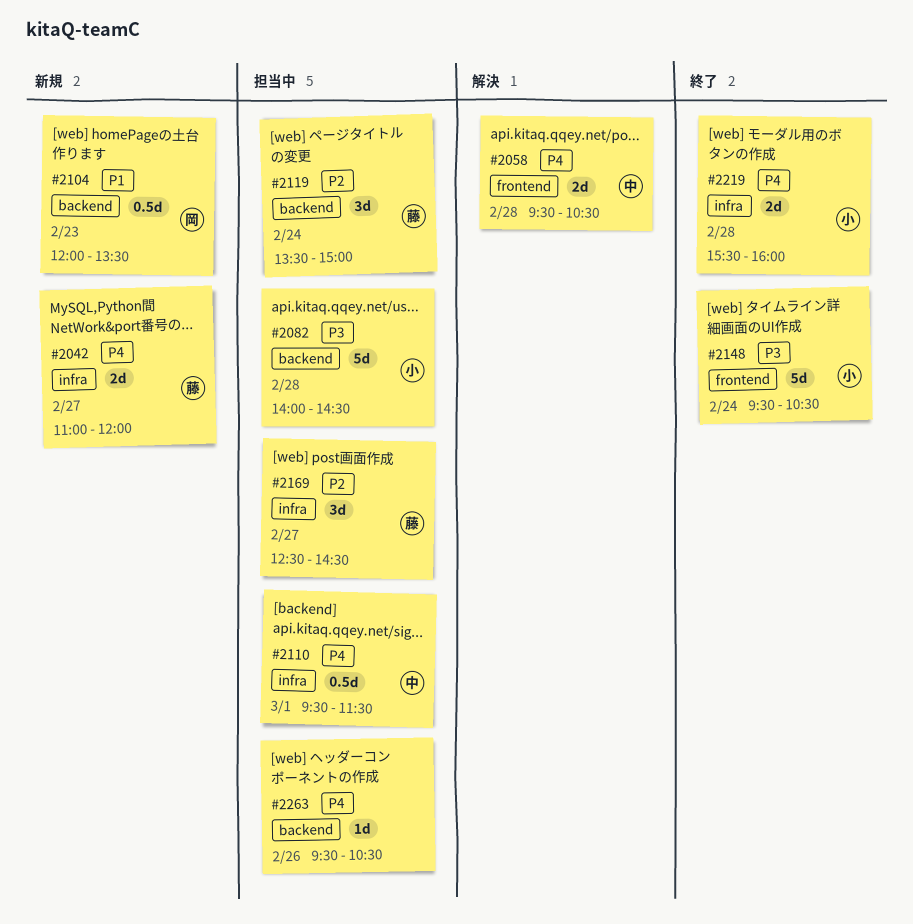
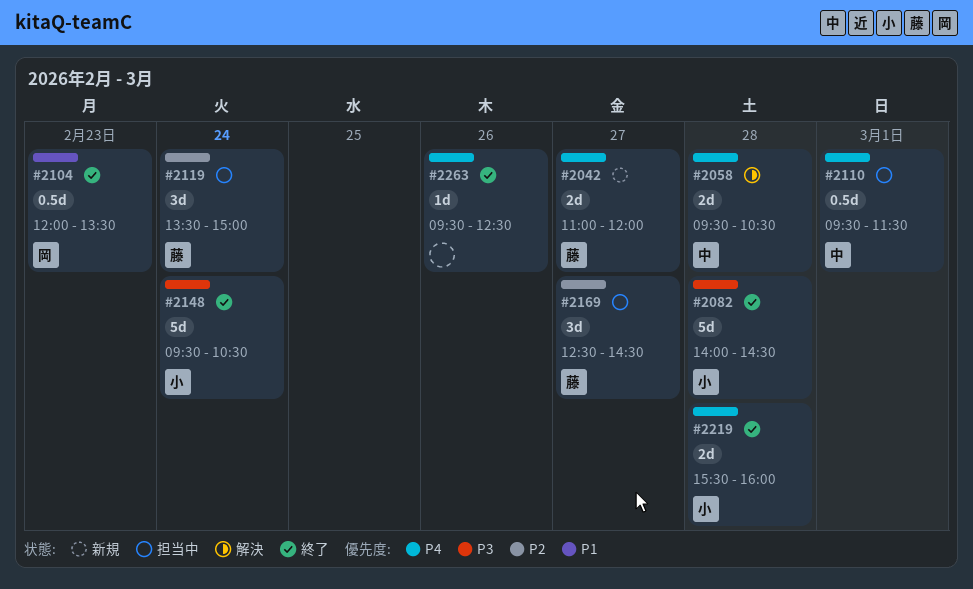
#2082, status: 担当中 -> 終了
#2104, status: 新規 -> 終了
#2263, status: 担当中 -> 終了
#2263, ends: 10:30 -> 12:30

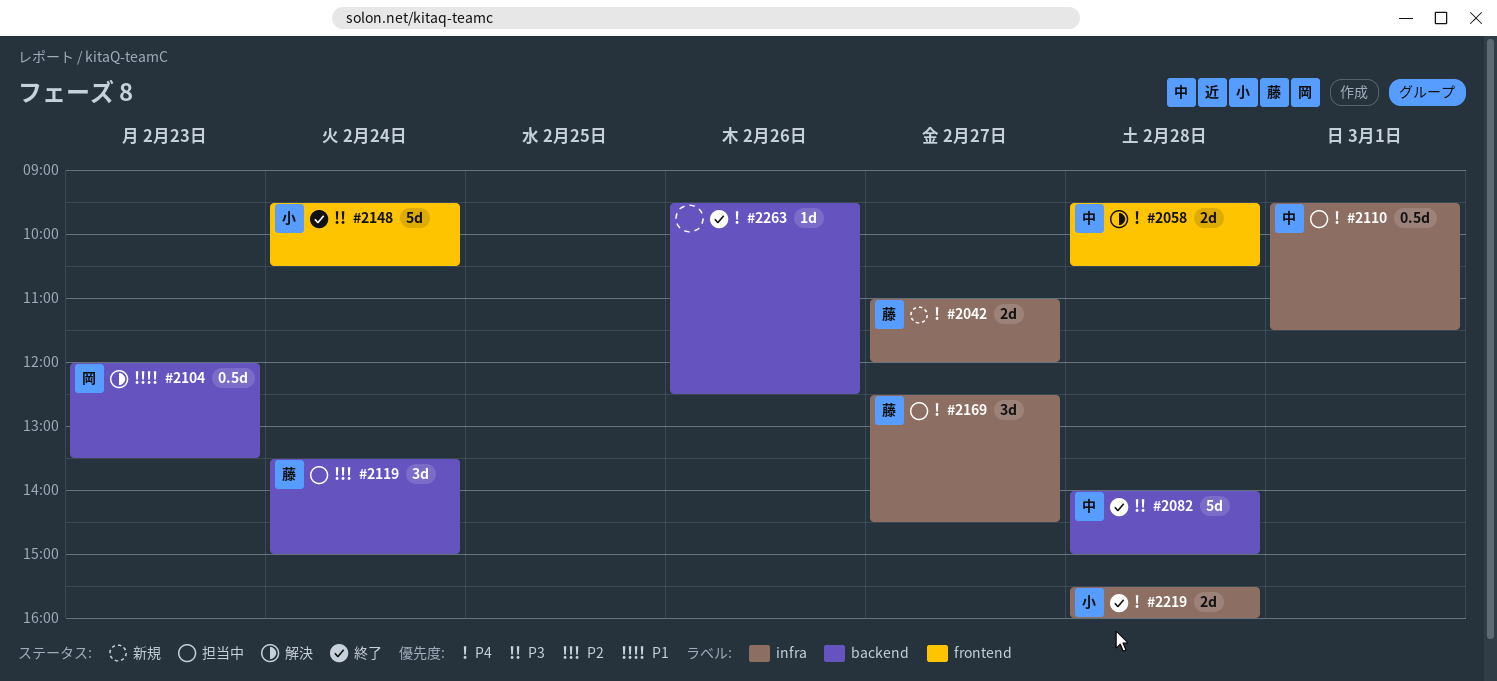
#2082, owner: 小 -> 中
#2082, ends: 14:30 -> 15:00
#2104, status: 終了 -> 解決
#2169, priority: P2 -> P4

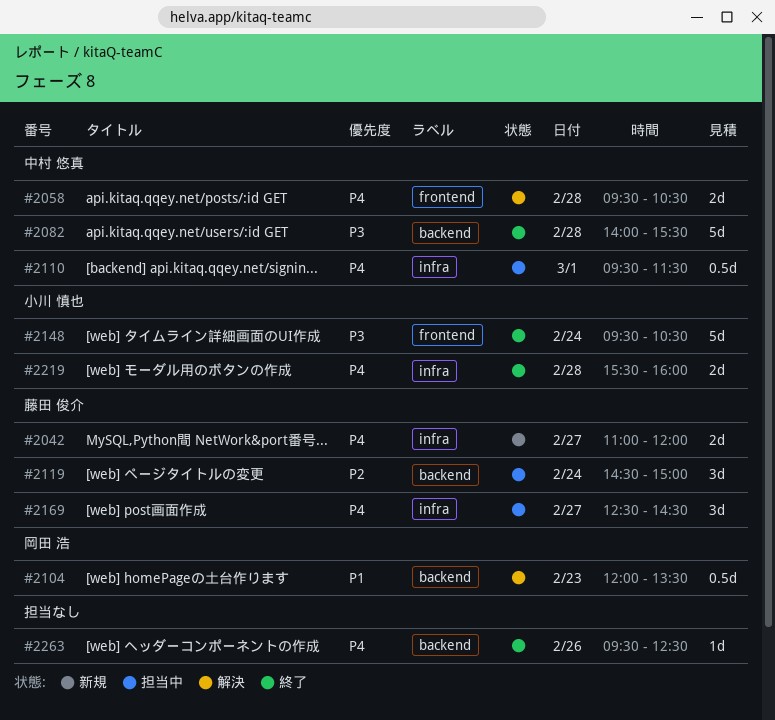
#2082, ends: 15:00 -> 15:30
#2119, begins: 13:30 -> 14:30

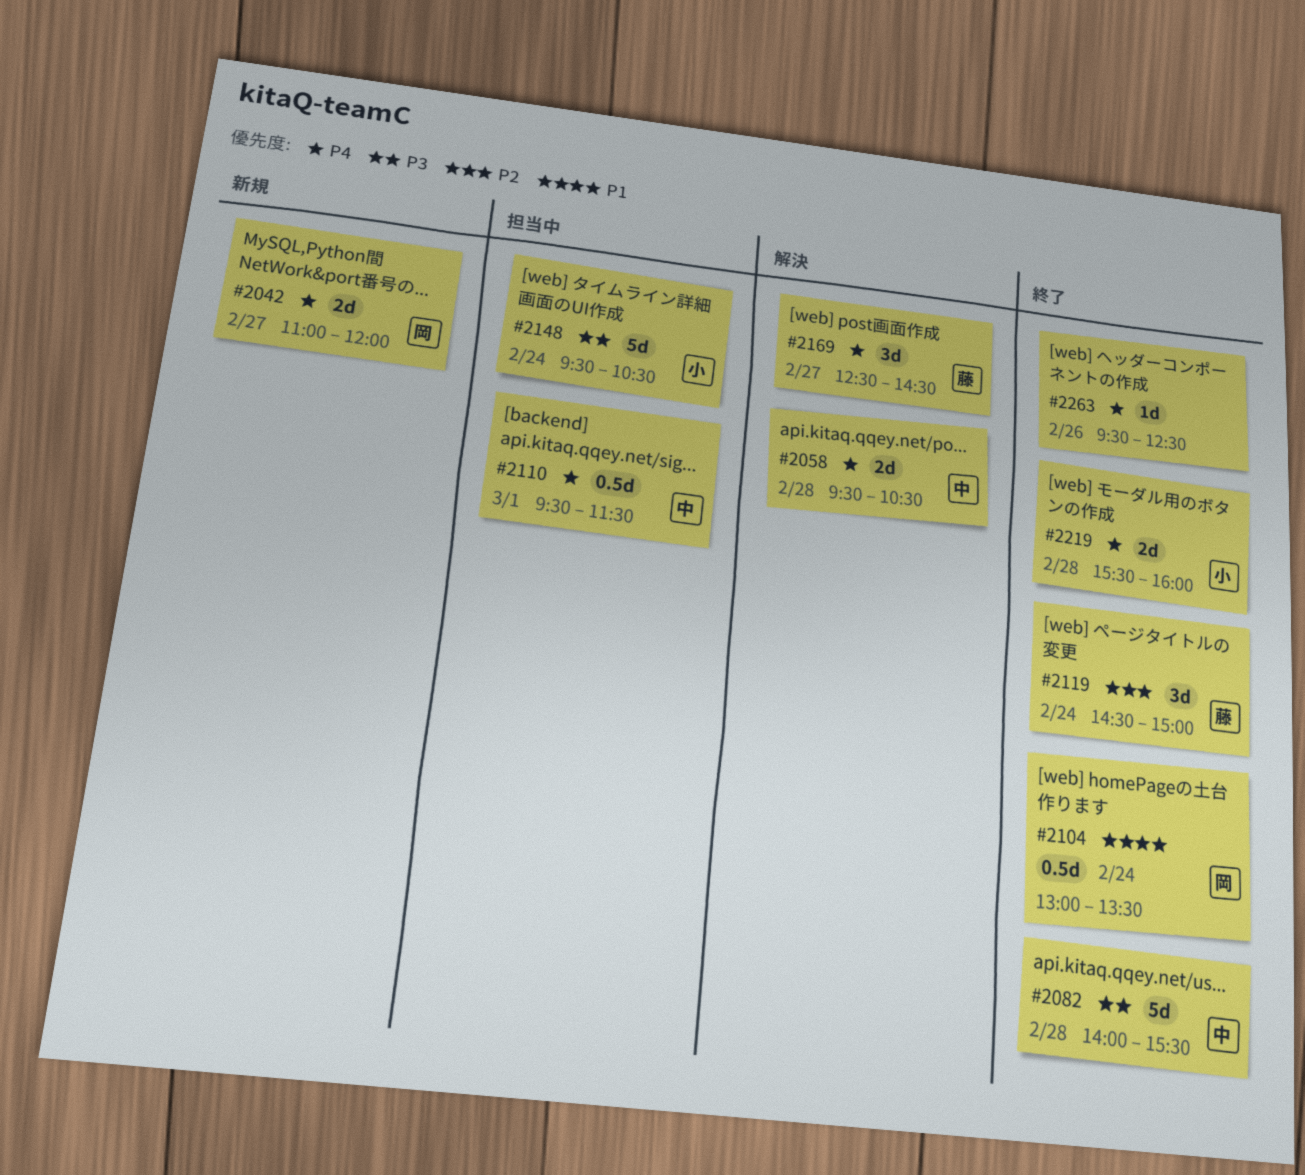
#2042, owner: 藤田 俊介 -> 岡田 浩
#2104, status: 解決 -> 終了
#2104, day: Feb 23 -> Feb 24
#2104, begins: 12:00 -> 13:00
#2119, status: 担当中 -> 終了
#2148, status: 終了 -> 担当中
#2169, status: 担当中 -> 解決

